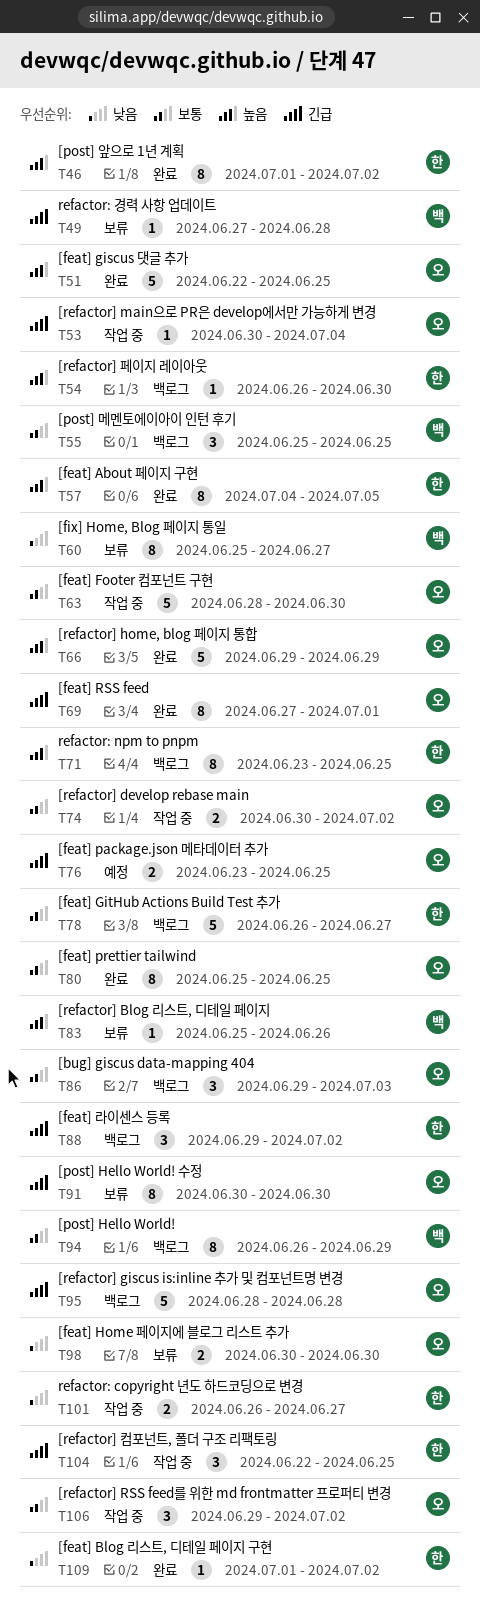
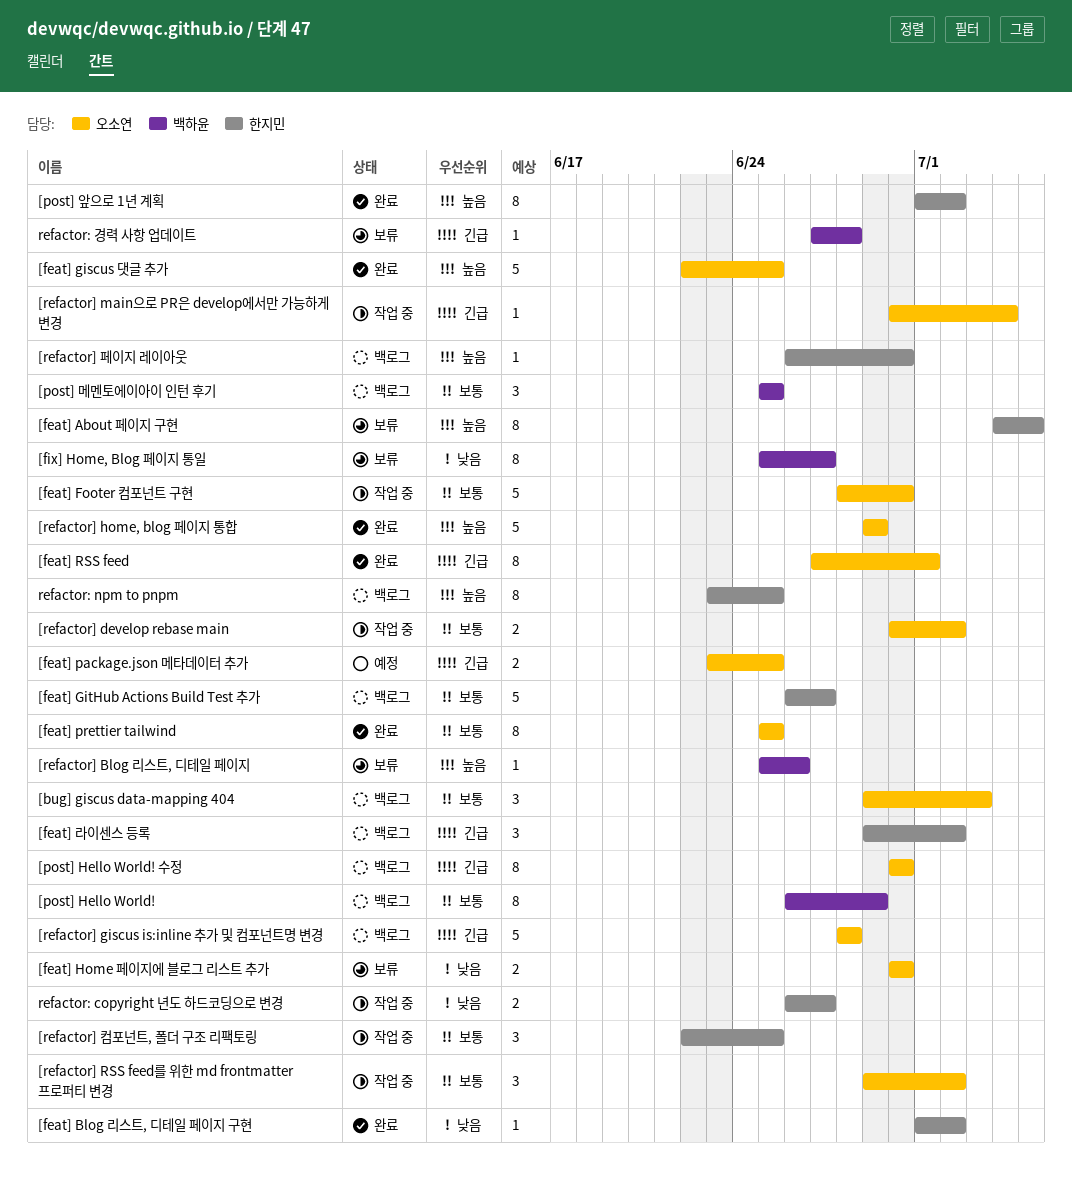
[feat] About 페이지 구현, status: 완료 -> 보류
[post] Hello World! 수정, status: 보류 -> 백로그
[refactor] 컴포넌트, 폴더 구조 리팩토링, priority: 긴급 -> 보통

